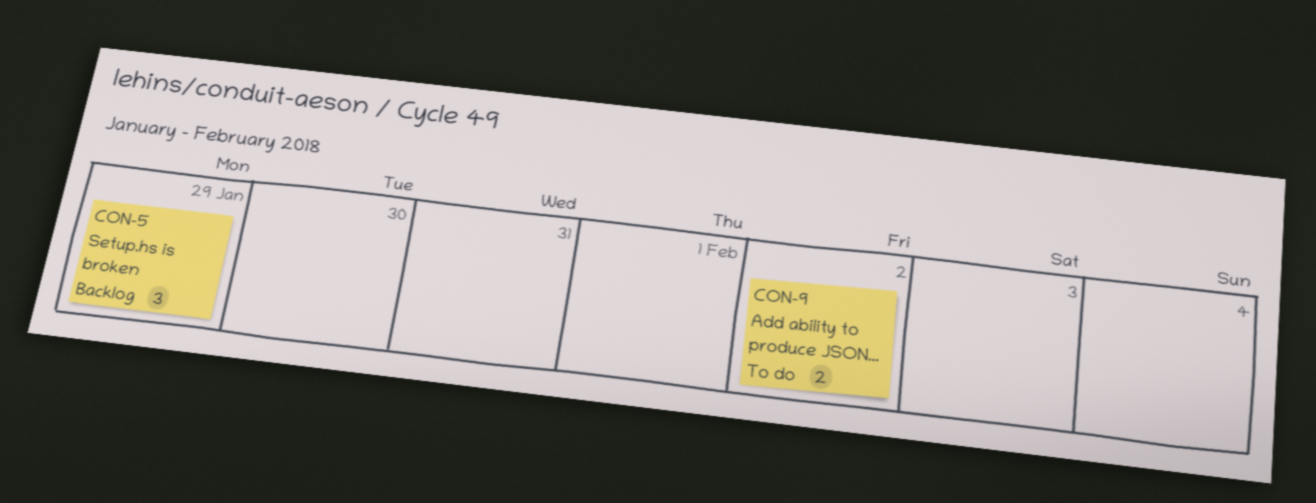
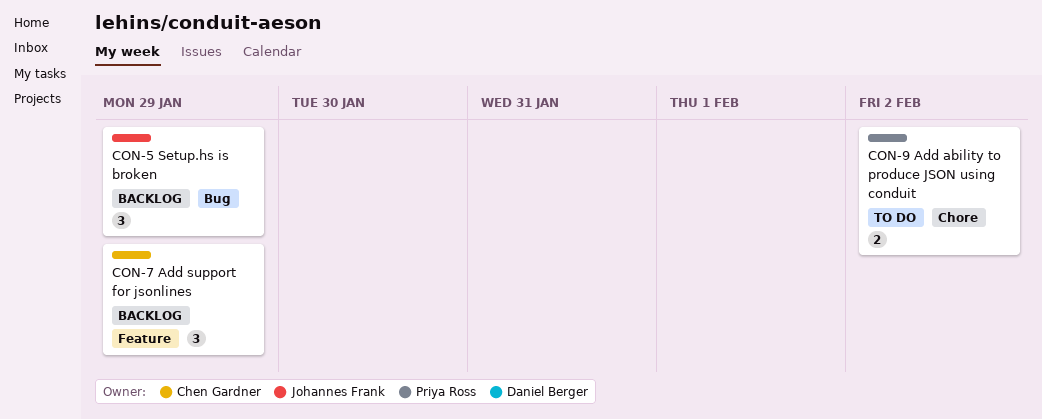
CON-7: none -> present

